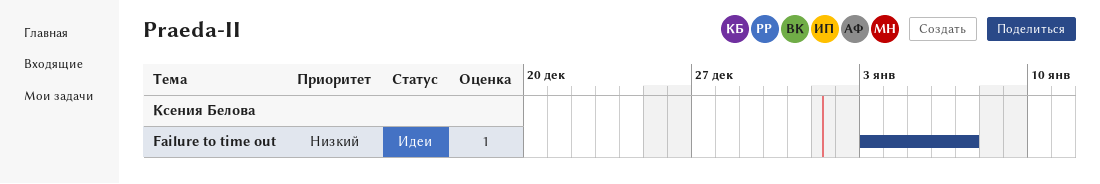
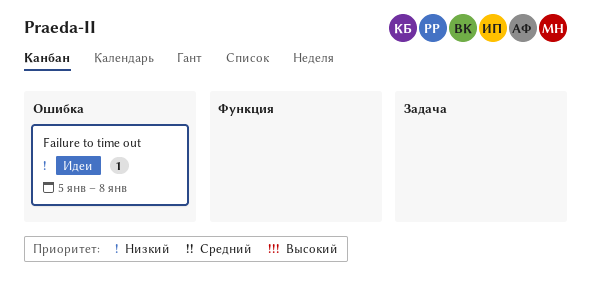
Failure to time out, start: Jan 3 -> Jan 5
Failure to time out, due: Jan 7 -> Jan 8

